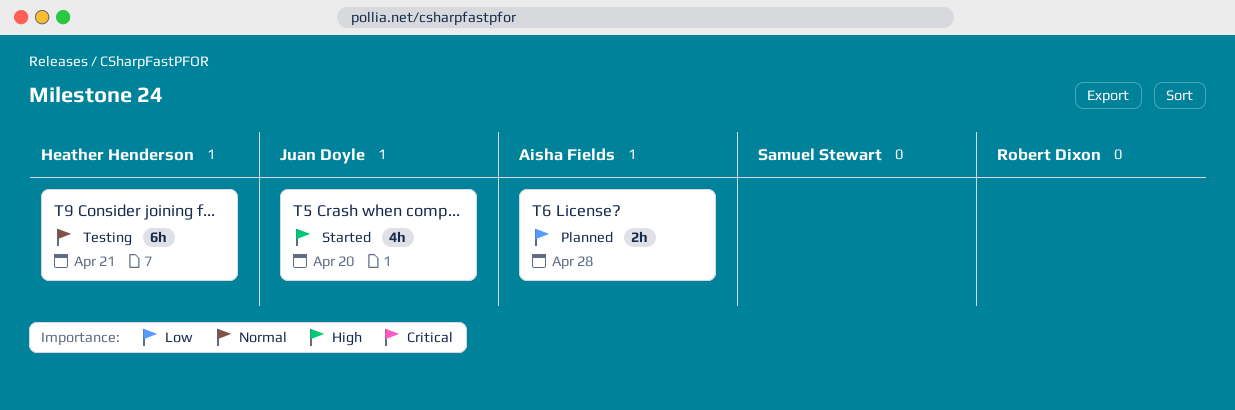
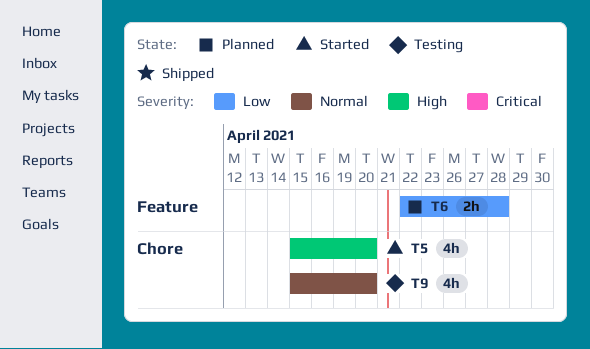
T9, estimate: 6h -> 4h
T9, due: Apr 21 -> Apr 20

